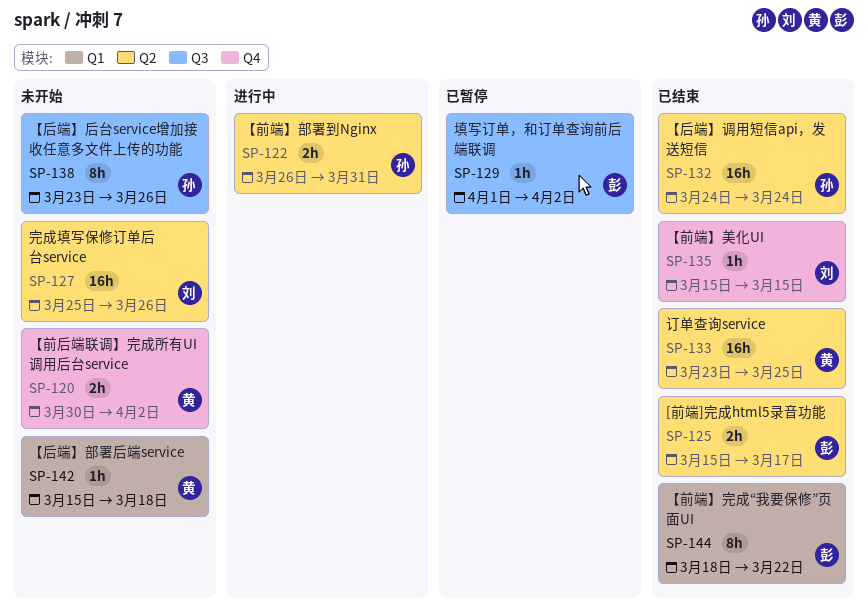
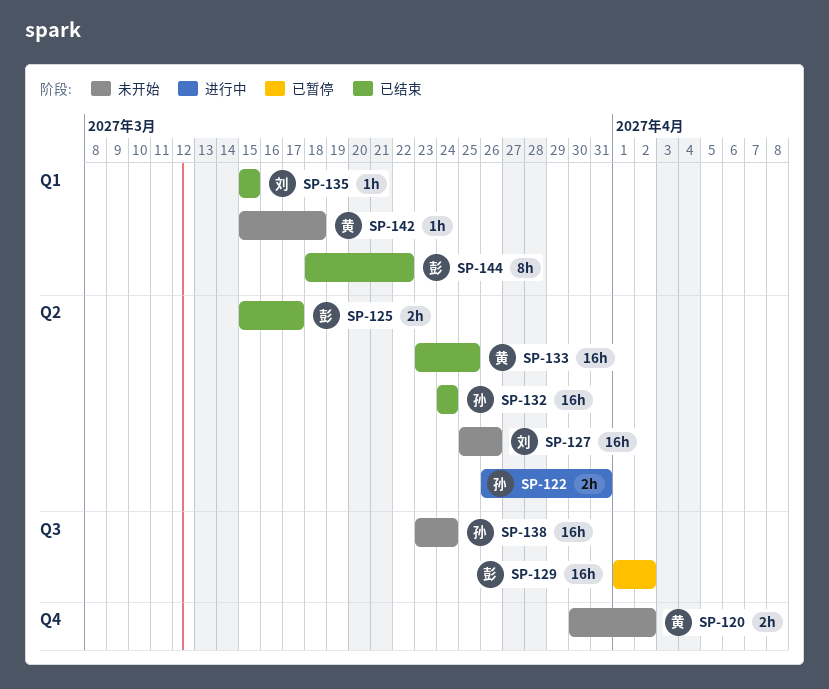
SP-129, estimate: 1h -> 16h
SP-135, label: Q4 -> Q1
SP-138, estimate: 8h -> 16h
SP-138, due: Mar 26 -> Mar 24

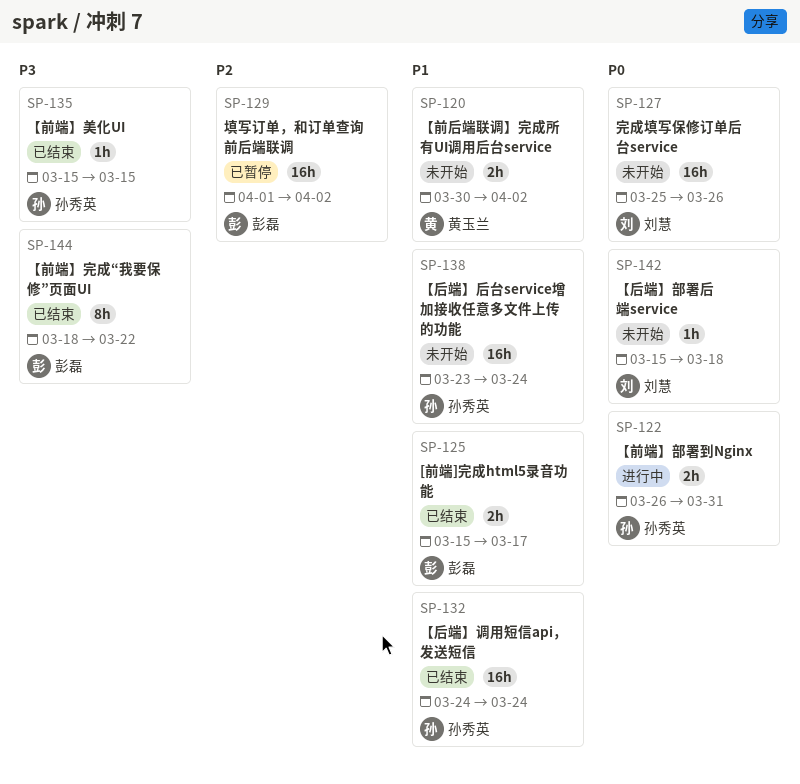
SP-133: present -> none
SP-135, owner: 刘慧 -> 孙秀英
SP-142, owner: 黄玉兰 -> 刘慧

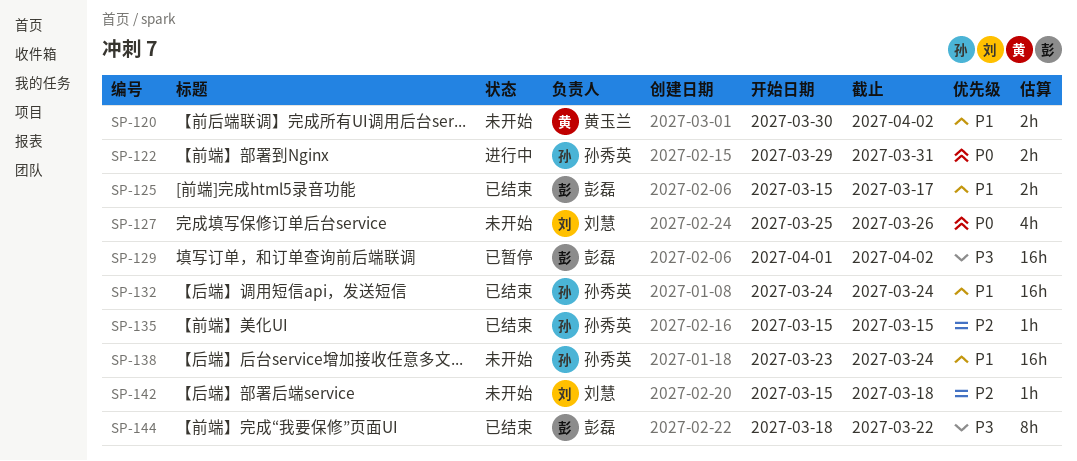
SP-122, start: Mar 26 -> Mar 29
SP-127, estimate: 16h -> 4h
SP-129, priority: P2 -> P3
SP-135, priority: P3 -> P2
SP-142, priority: P0 -> P2

